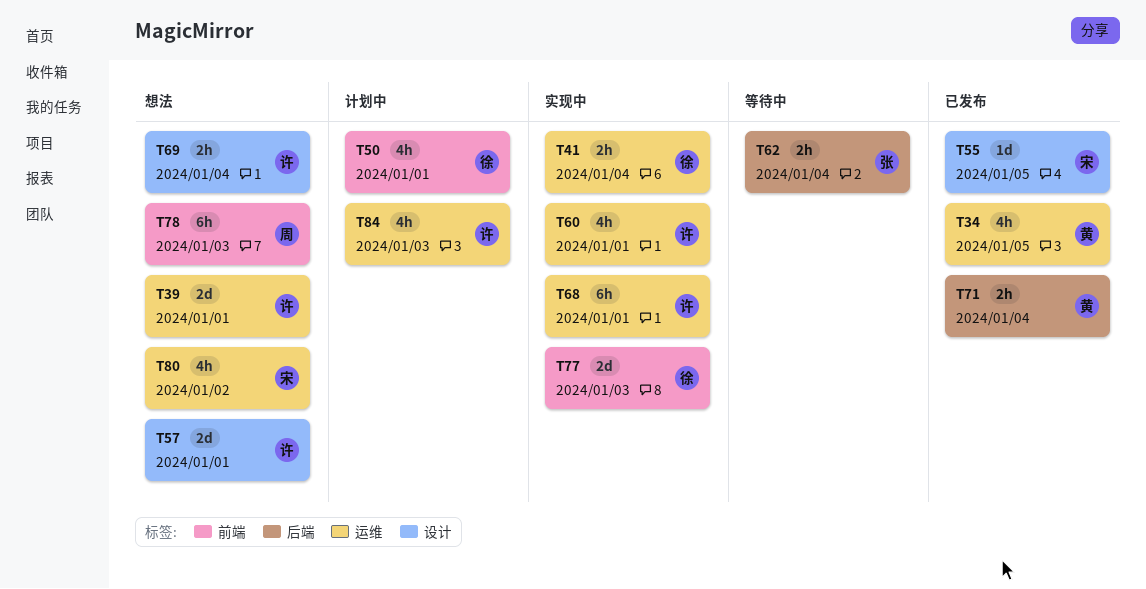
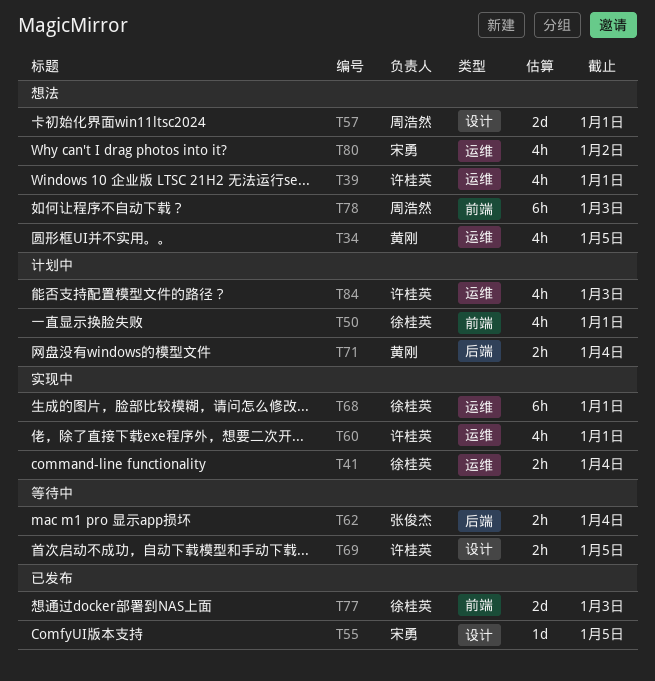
T34, status: 已发布 -> 想法
T39, estimate: 2d -> 4h
T57, owner: 许桂英 -> 周浩然
T68, owner: 许桂英 -> 徐桂英
T69, status: 想法 -> 等待中
T69, due: Jan 4 -> Jan 5
T71, status: 已发布 -> 计划中
T77, status: 实现中 -> 已发布

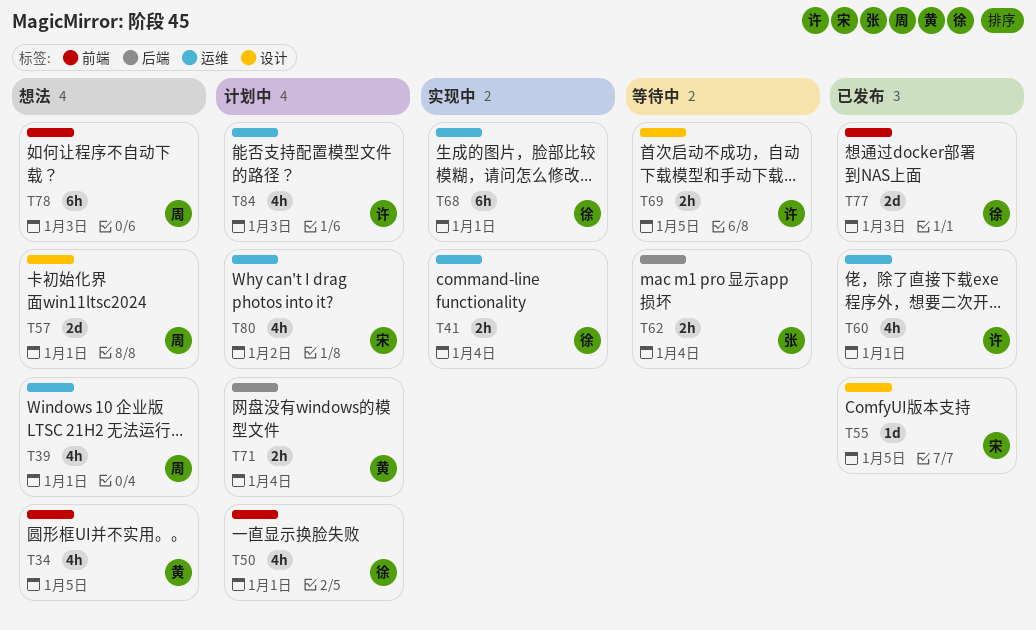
T34, label: 运维 -> 前端
T39, owner: 许桂英 -> 周浩然
T60, status: 实现中 -> 已发布
T80, status: 想法 -> 计划中

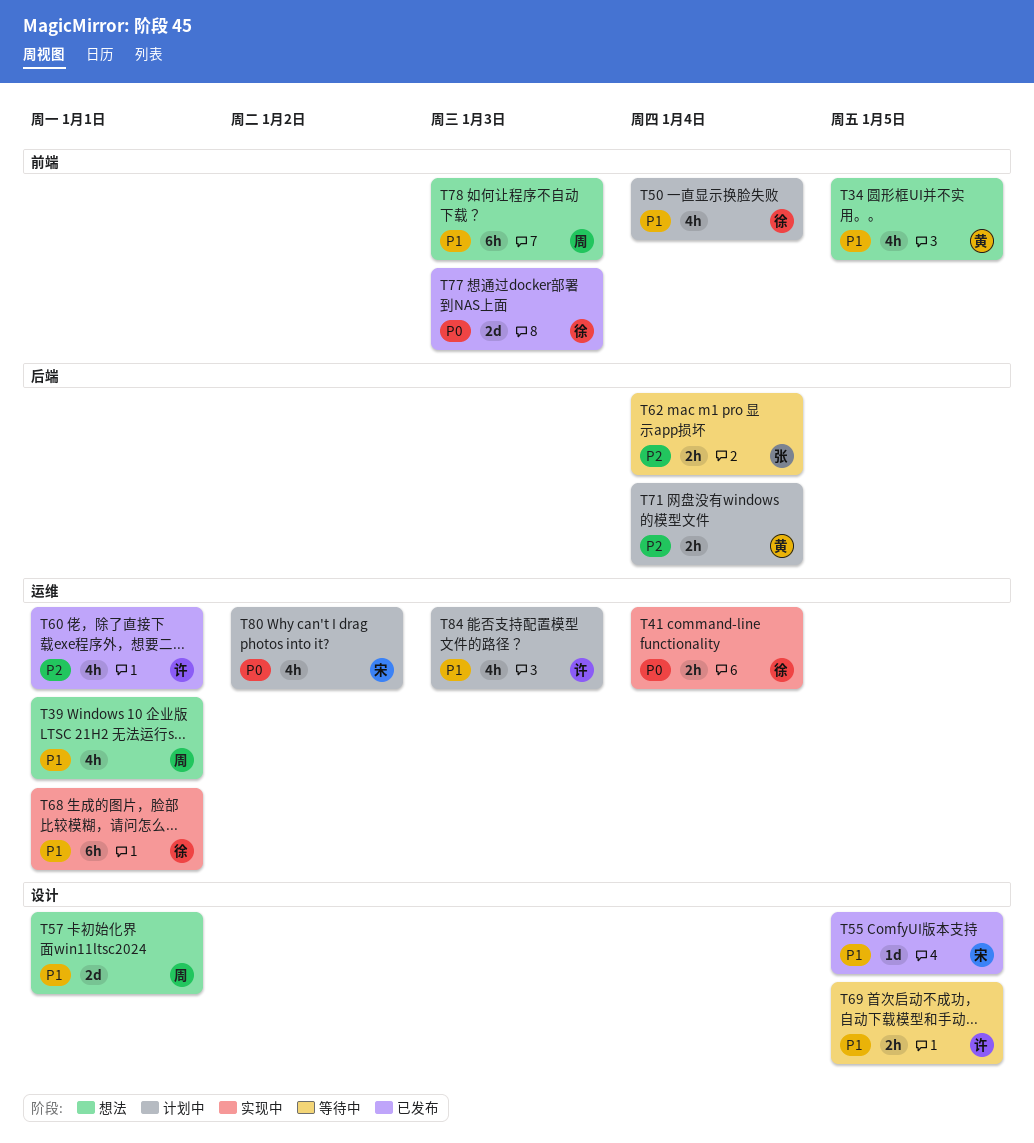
T50, due: Jan 1 -> Jan 4

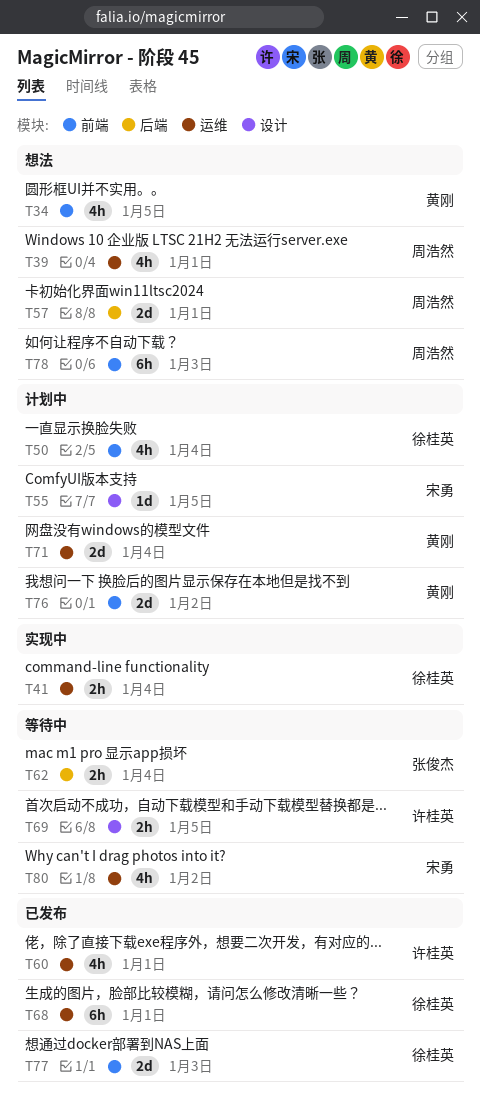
T55, status: 已发布 -> 计划中
T57, label: 设计 -> 后端
T68, status: 实现中 -> 已发布
T71, label: 后端 -> 运维
T71, estimate: 2h -> 2d
T76: none -> present
T80, status: 计划中 -> 等待中
T84: present -> none

